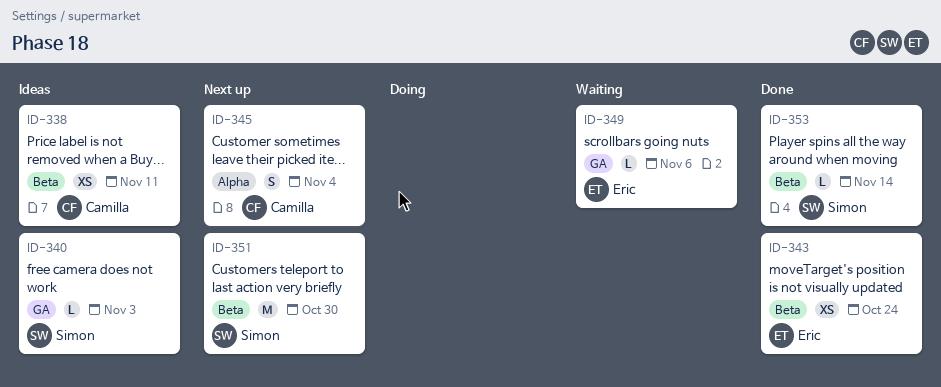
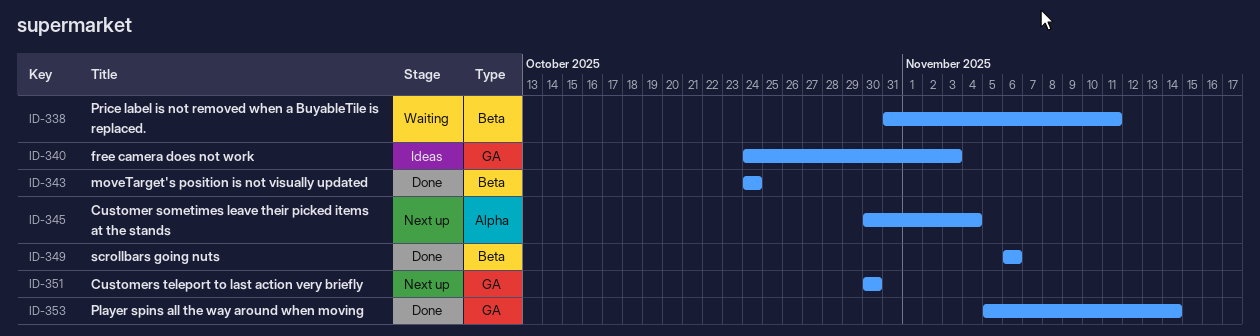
ID-338, status: Ideas -> Waiting
ID-349, status: Waiting -> Done
ID-349, label: GA -> Beta
ID-351, label: Beta -> GA
ID-353, label: Beta -> GA

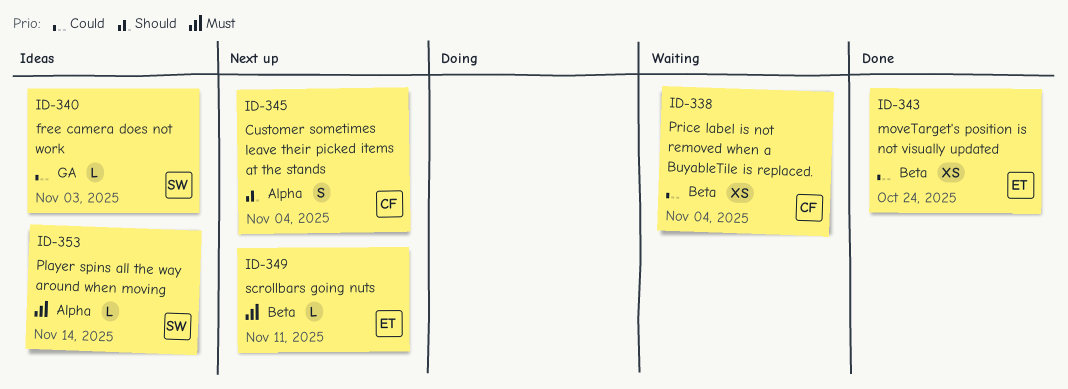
ID-338, due: Nov 11 -> Nov 4
ID-349, status: Done -> Next up
ID-349, due: Nov 6 -> Nov 11
ID-351: present -> none
ID-353, status: Done -> Ideas
ID-353, label: GA -> Alpha

